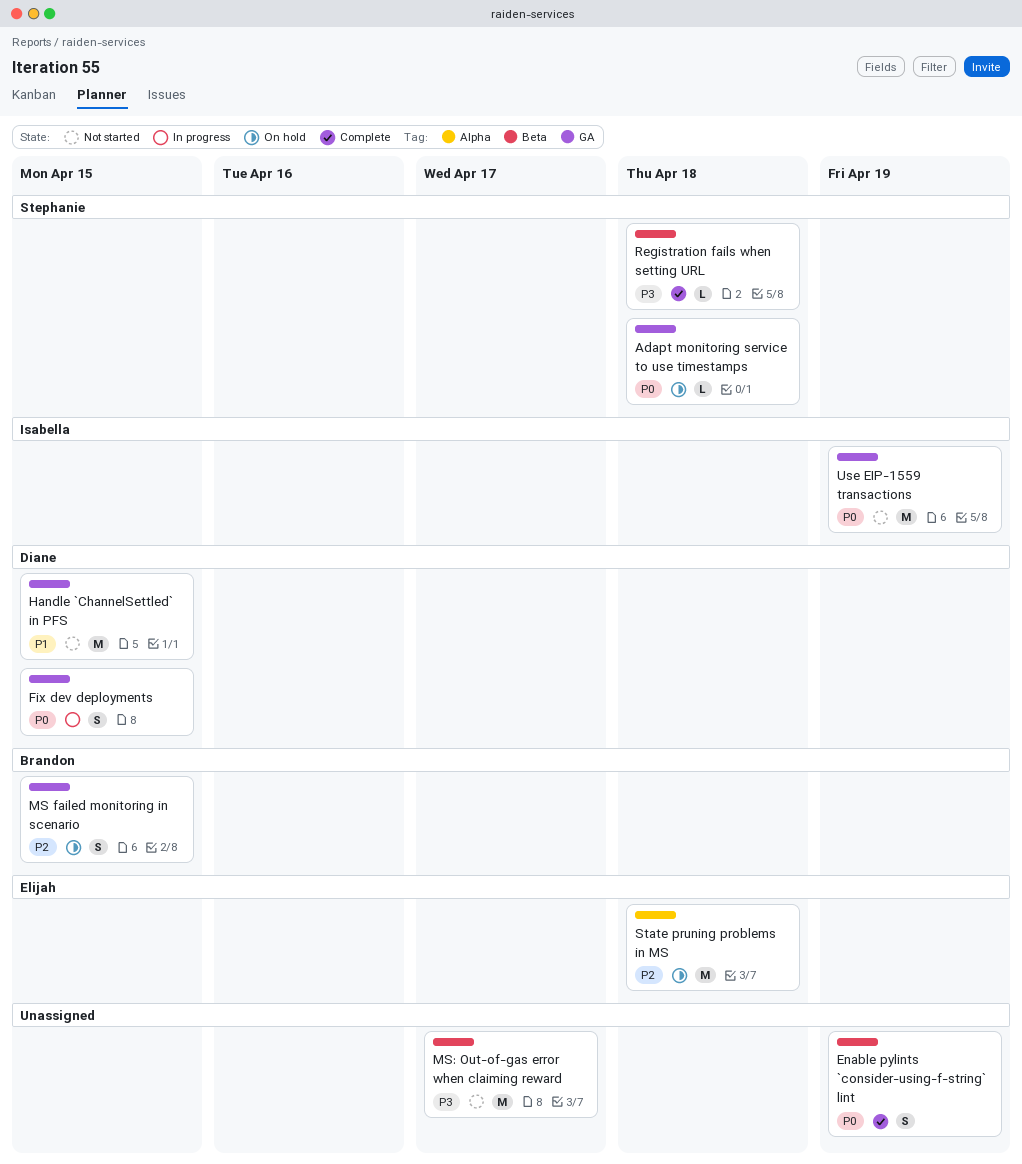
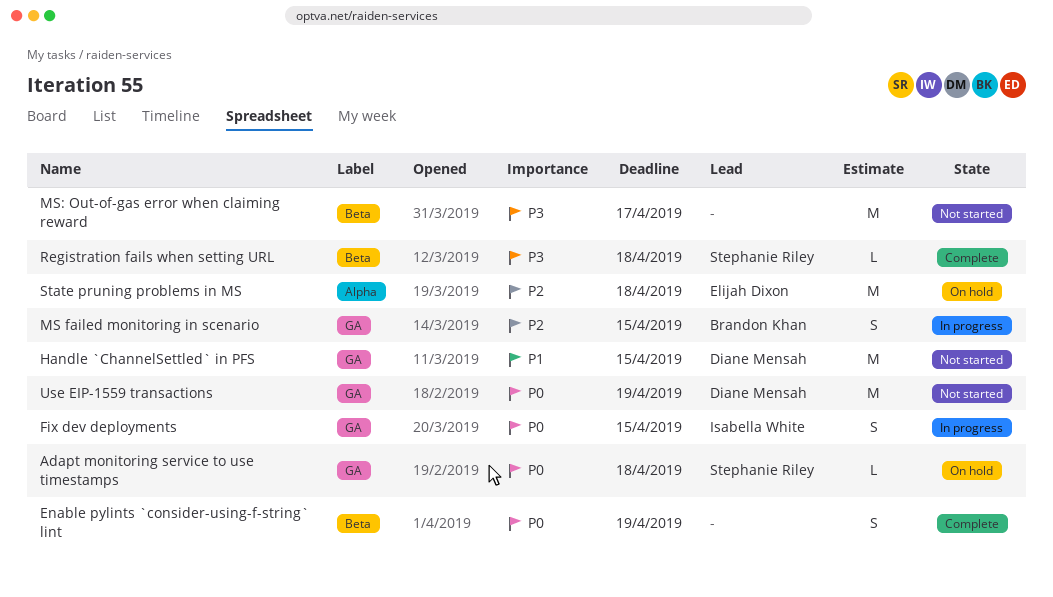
Fix dev deployments, owner: Diane Mensah -> Isabella White
MS failed monitoring in scenario, status: On hold -> In progress
Use EIP-1559 transactions, owner: Isabella White -> Diane Mensah

